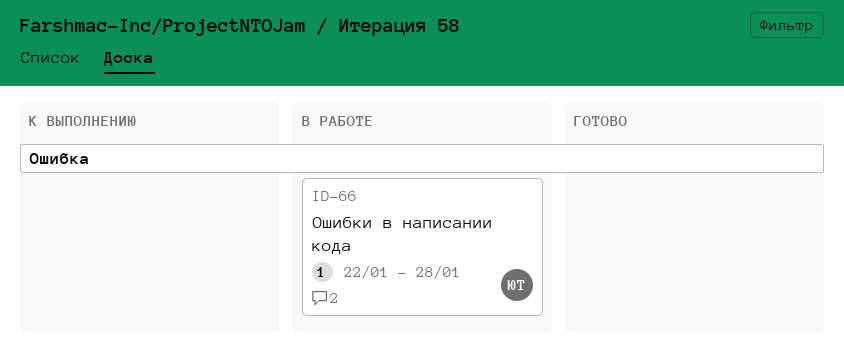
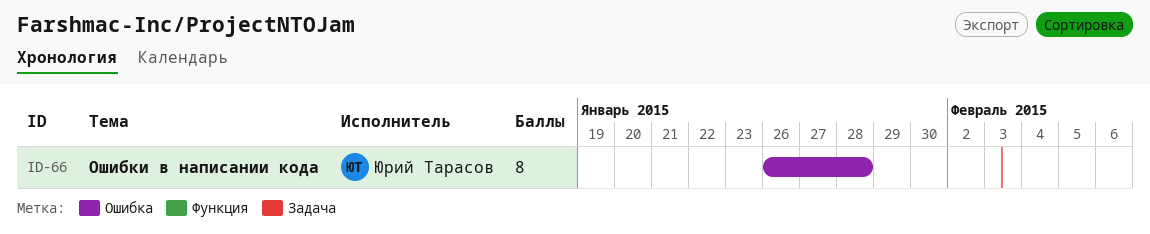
ID-66, estimate: 1 -> 8
ID-66, start: Jan 22 -> Jan 26

